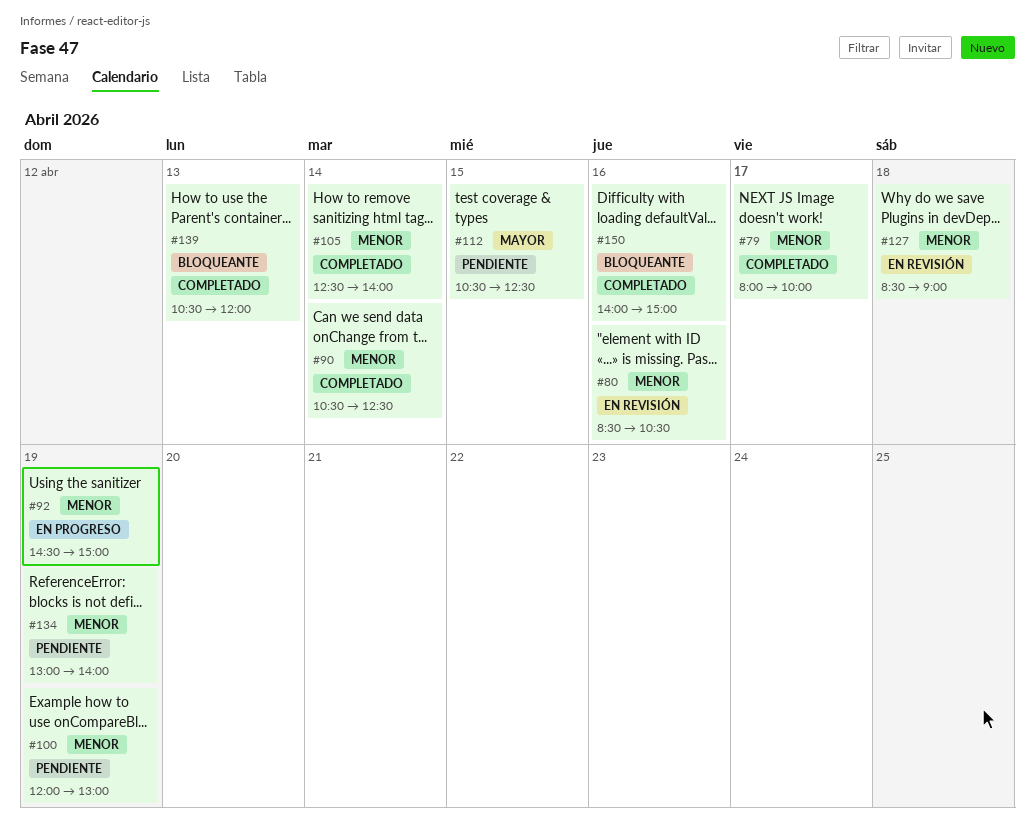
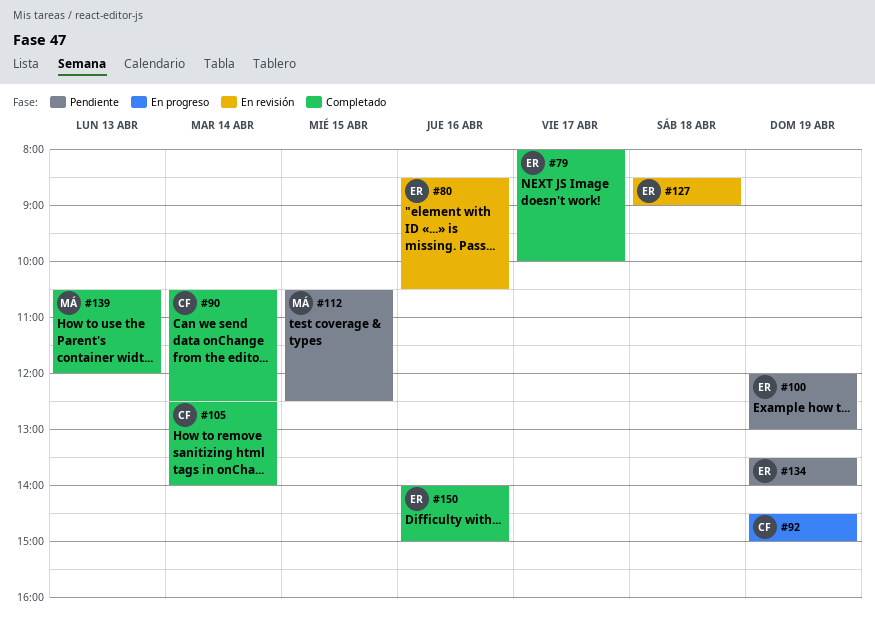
#134, begins: 13:00 -> 13:30

